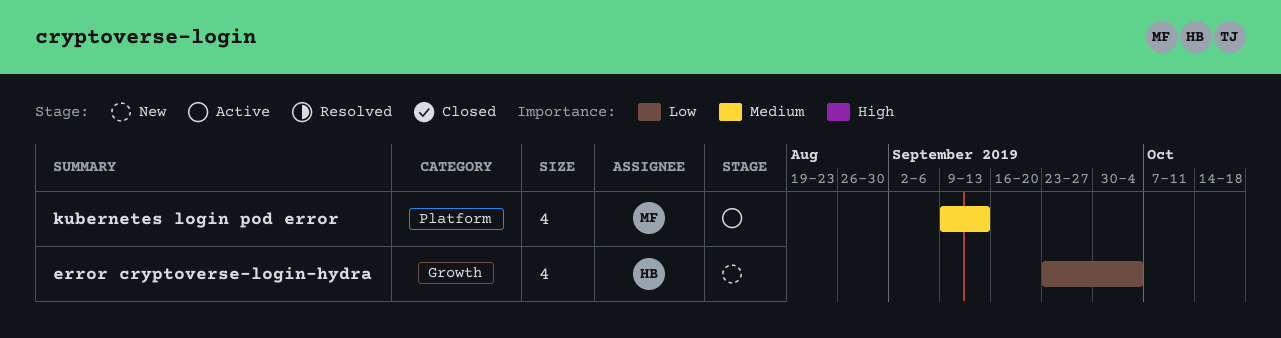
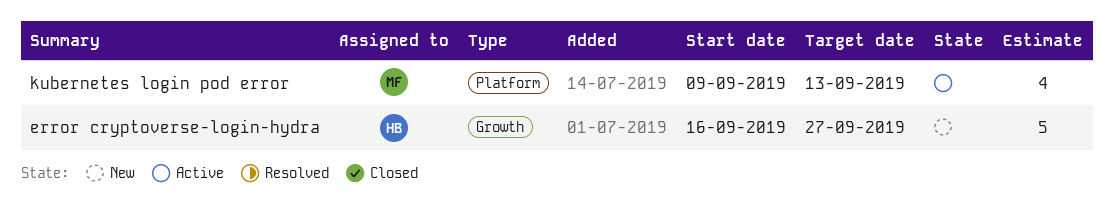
error cryptoverse-login-hydra, estimate: 4 -> 5
error cryptoverse-login-hydra, start: Sep 23 -> Sep 16
error cryptoverse-login-hydra, due: Oct 4 -> Sep 27

